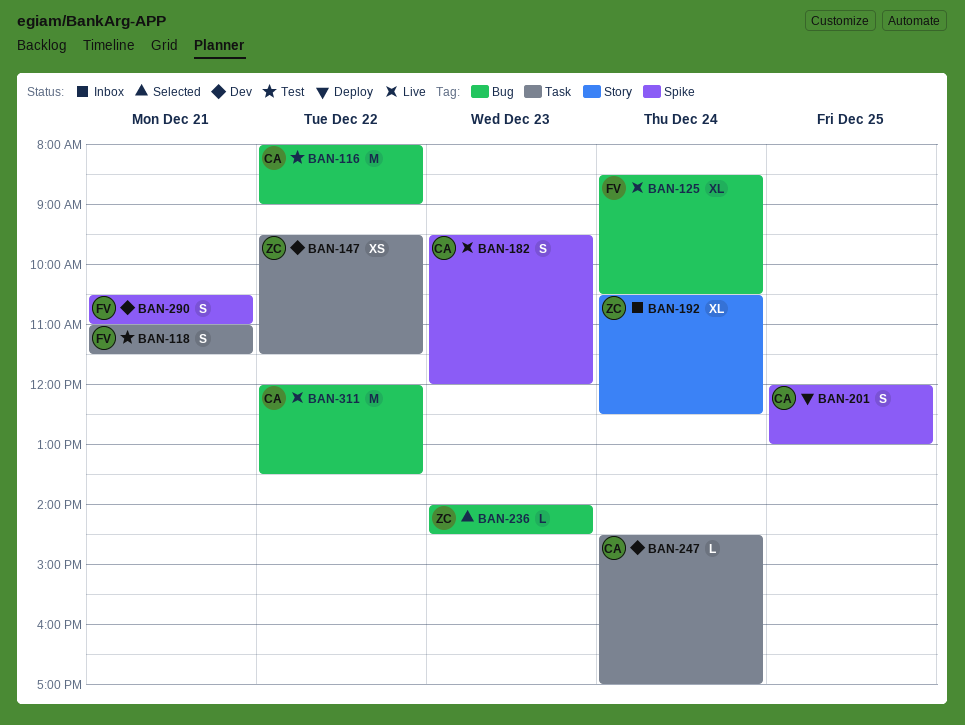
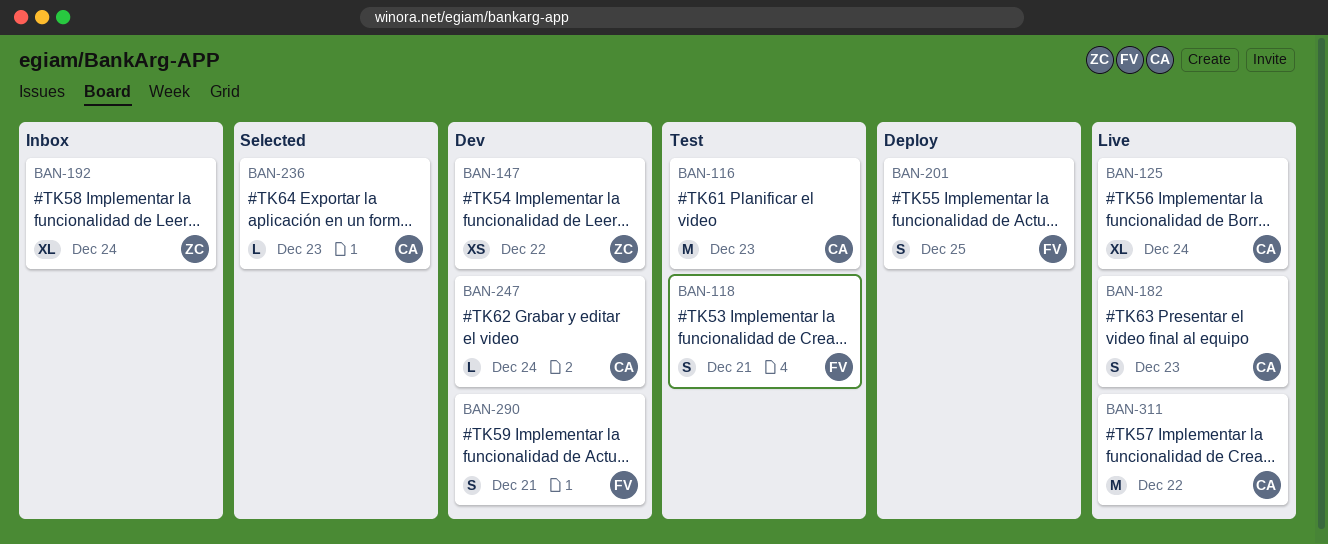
BAN-116, day: Dec 22 -> Dec 23
BAN-125, owner: FV -> CA
BAN-201, owner: CA -> FV
BAN-236, owner: ZC -> CA

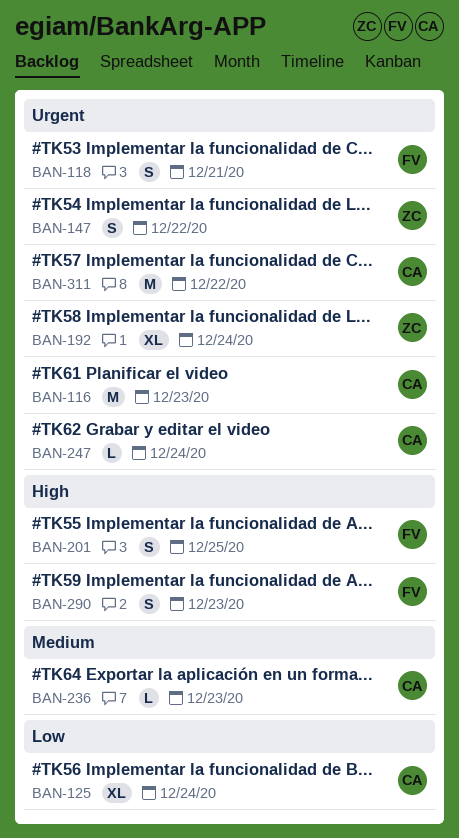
BAN-147, estimate: XS -> S
BAN-182: present -> none
BAN-290, day: Dec 21 -> Dec 23

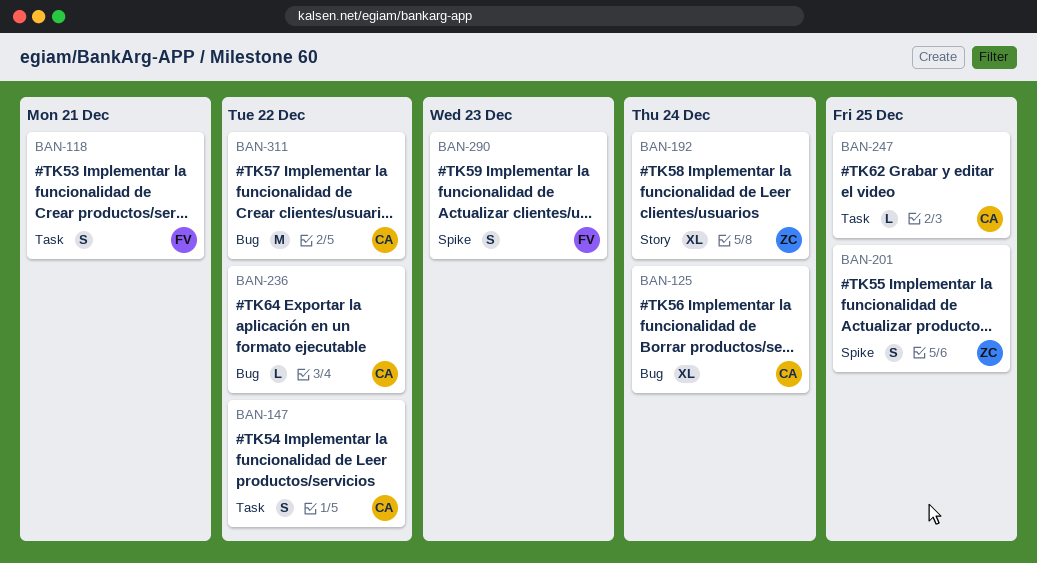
BAN-116: present -> none
BAN-147, owner: ZC -> CA
BAN-201, owner: FV -> ZC
BAN-236, day: Dec 23 -> Dec 22
BAN-247, day: Dec 24 -> Dec 25

